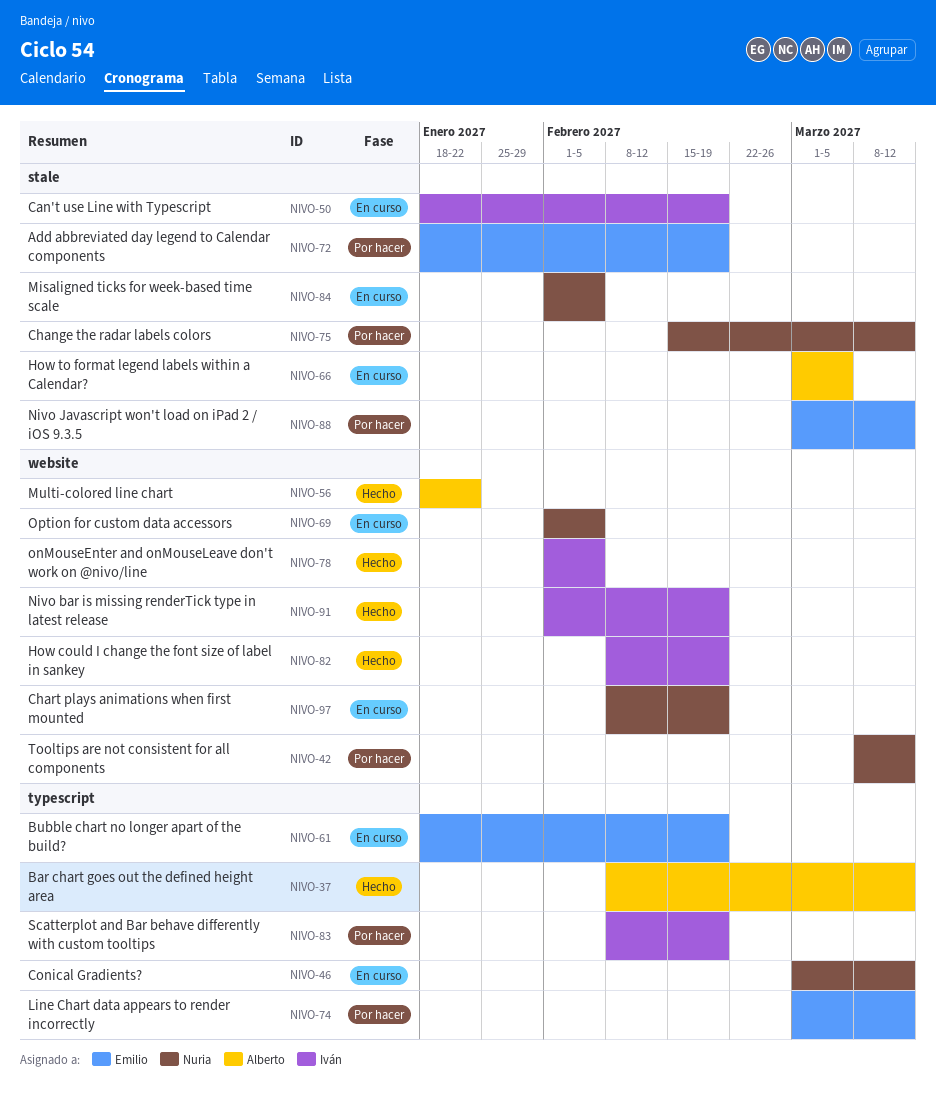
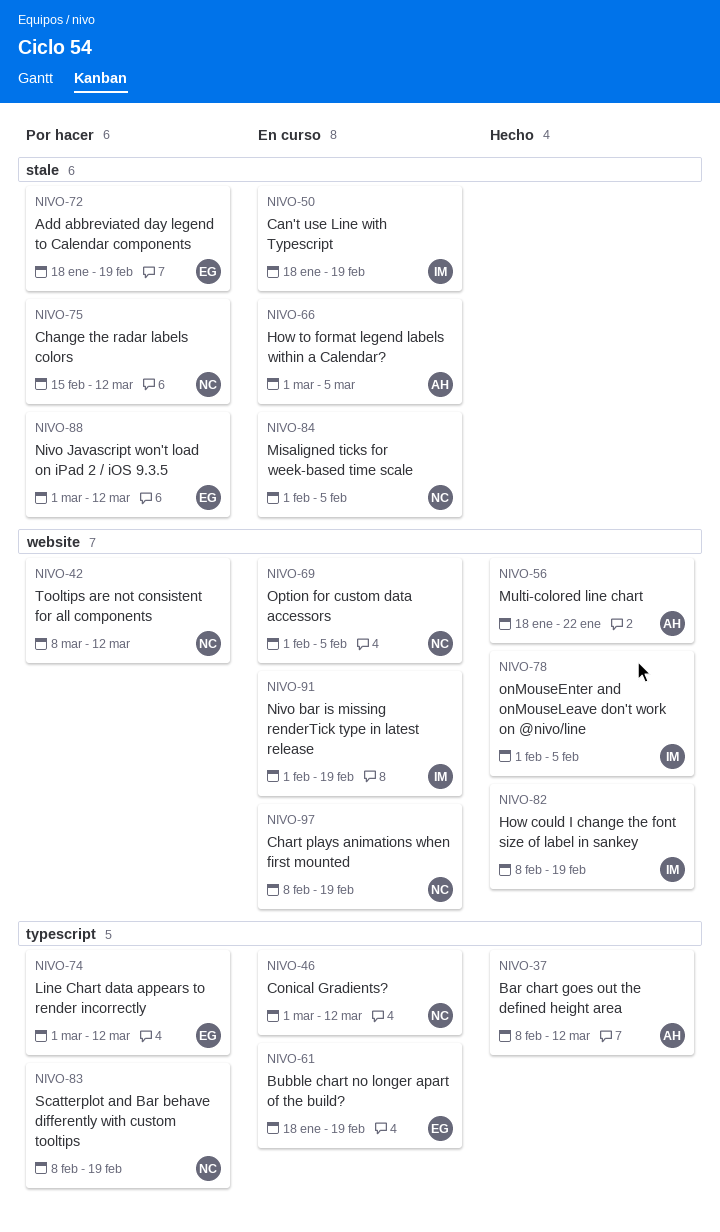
NIVO-83, owner: Iván -> Nuria
NIVO-91, status: Hecho -> En curso

